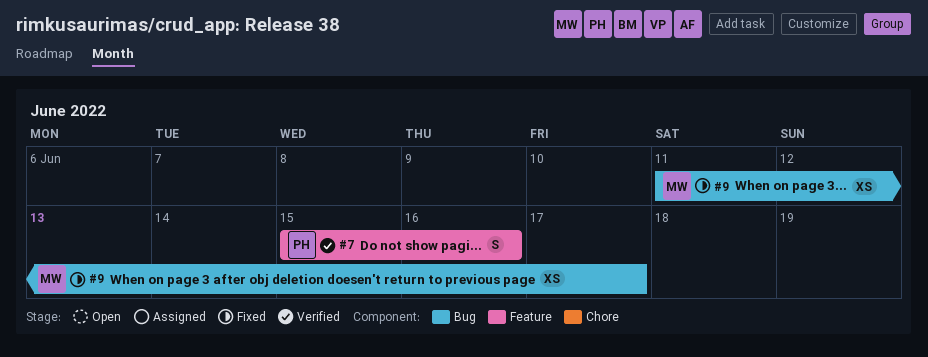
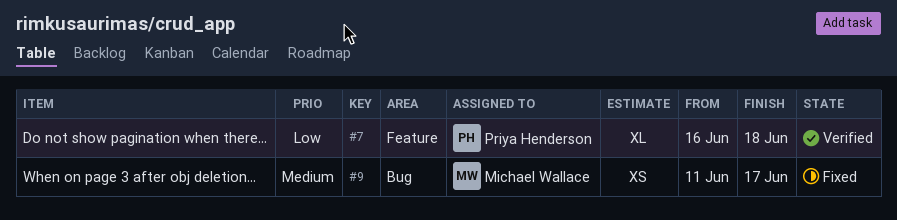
#7, estimate: S -> XL
#7, start: Jun 15 -> Jun 16
#7, due: Jun 16 -> Jun 18

